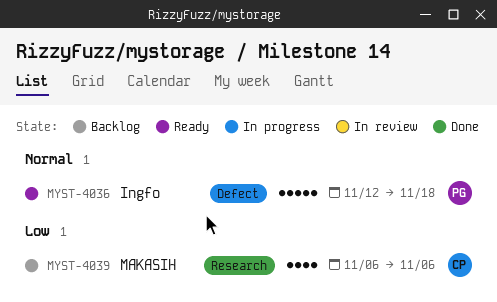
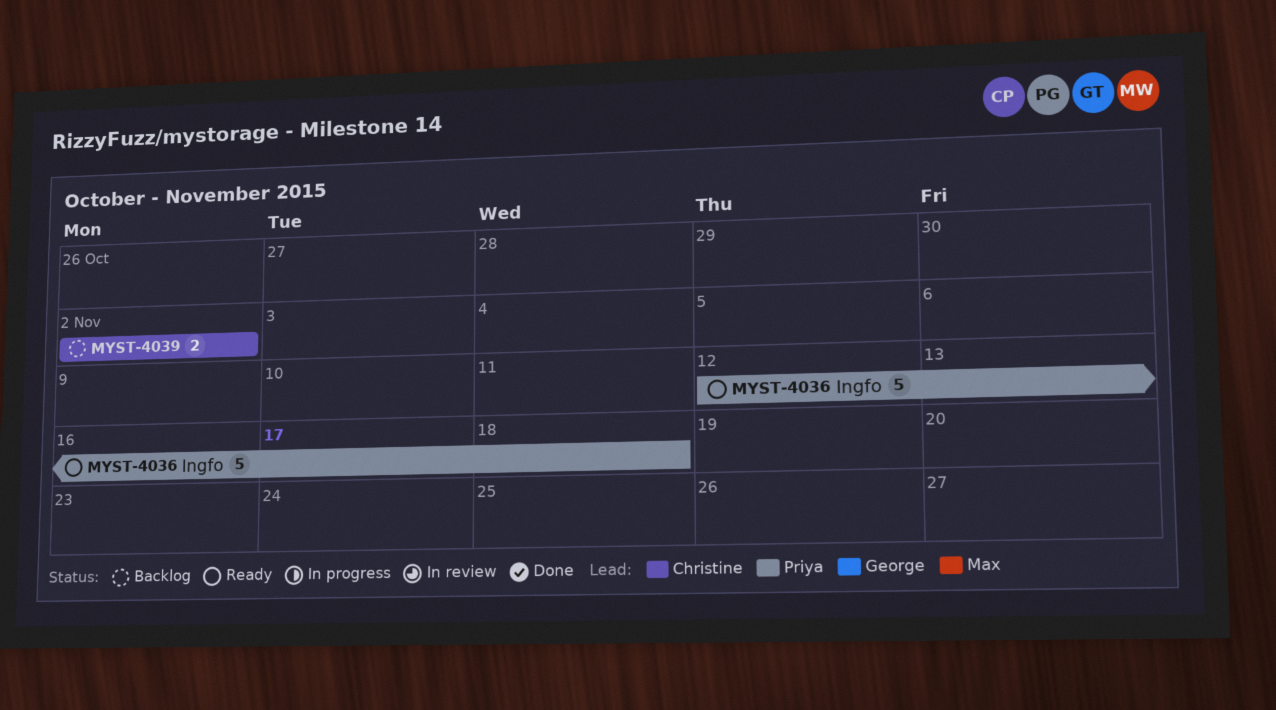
MYST-4039, estimate: 4 -> 2
MYST-4039, start: Nov 6 -> Nov 2
MYST-4039, due: Nov 6 -> Nov 2

